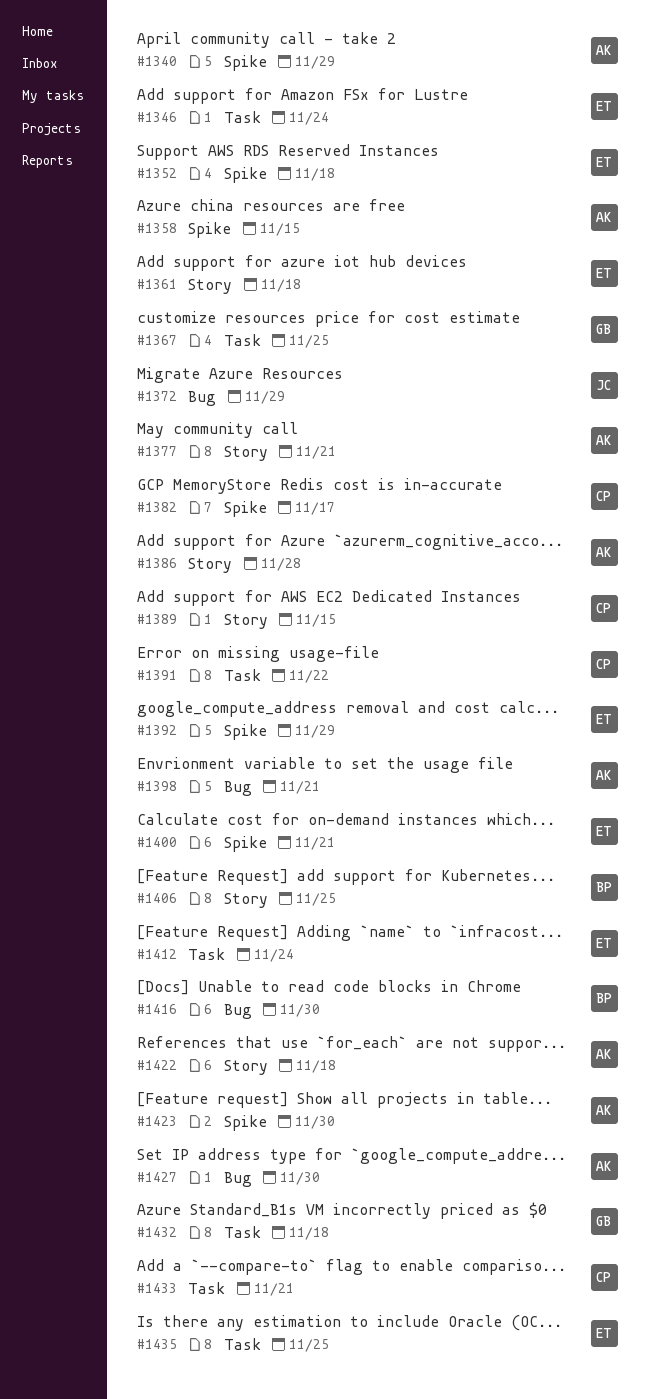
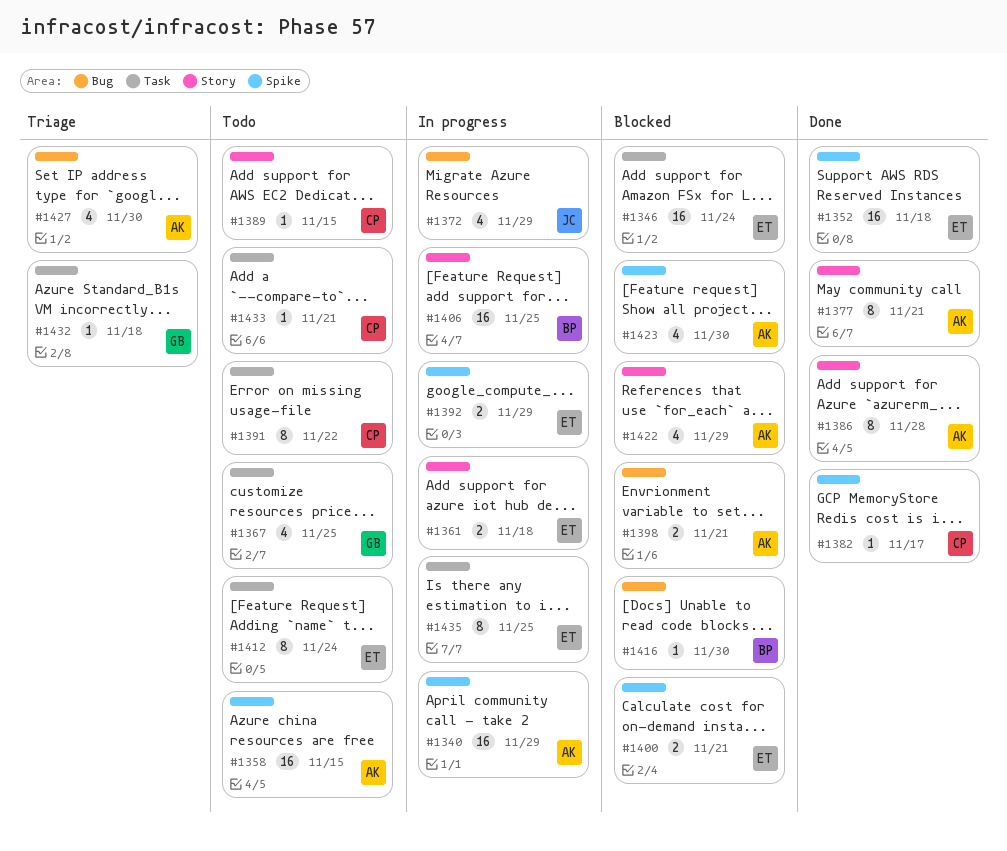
#1422, due: Nov 18 -> Nov 29

